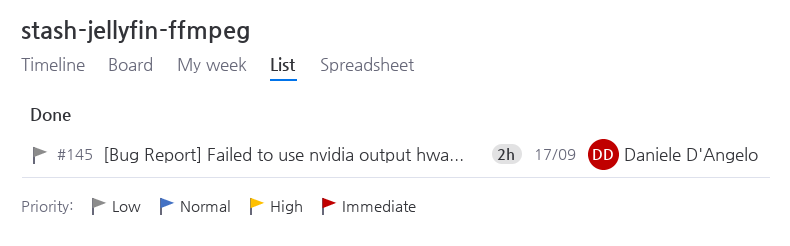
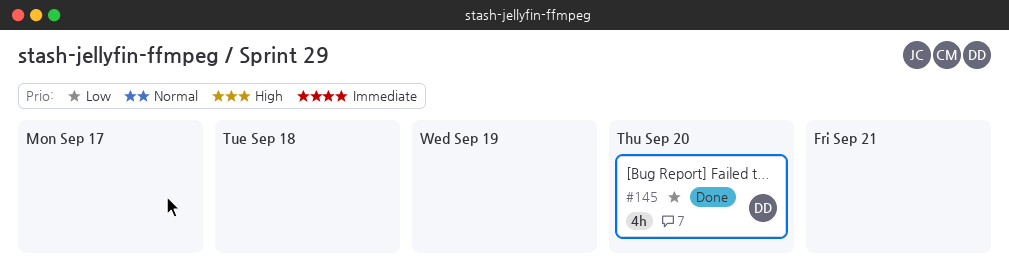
#145, estimate: 2h -> 4h
#145, due: Sep 17 -> Sep 20

